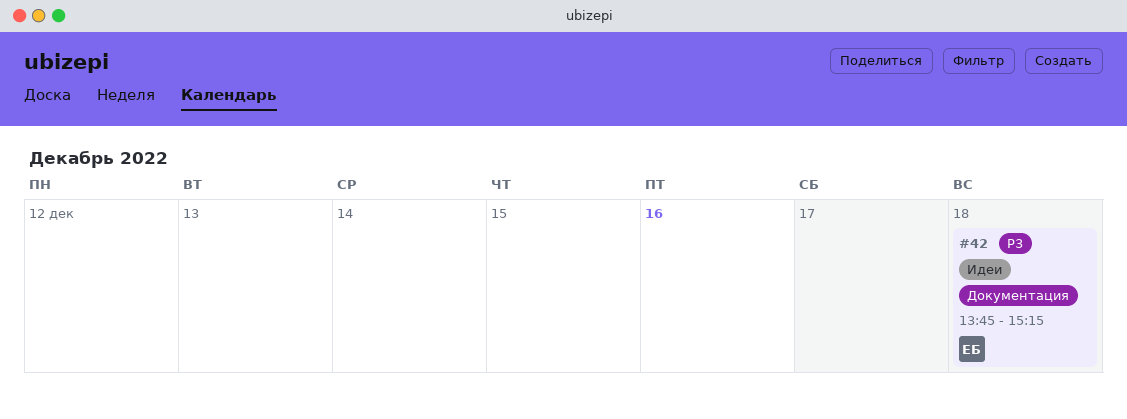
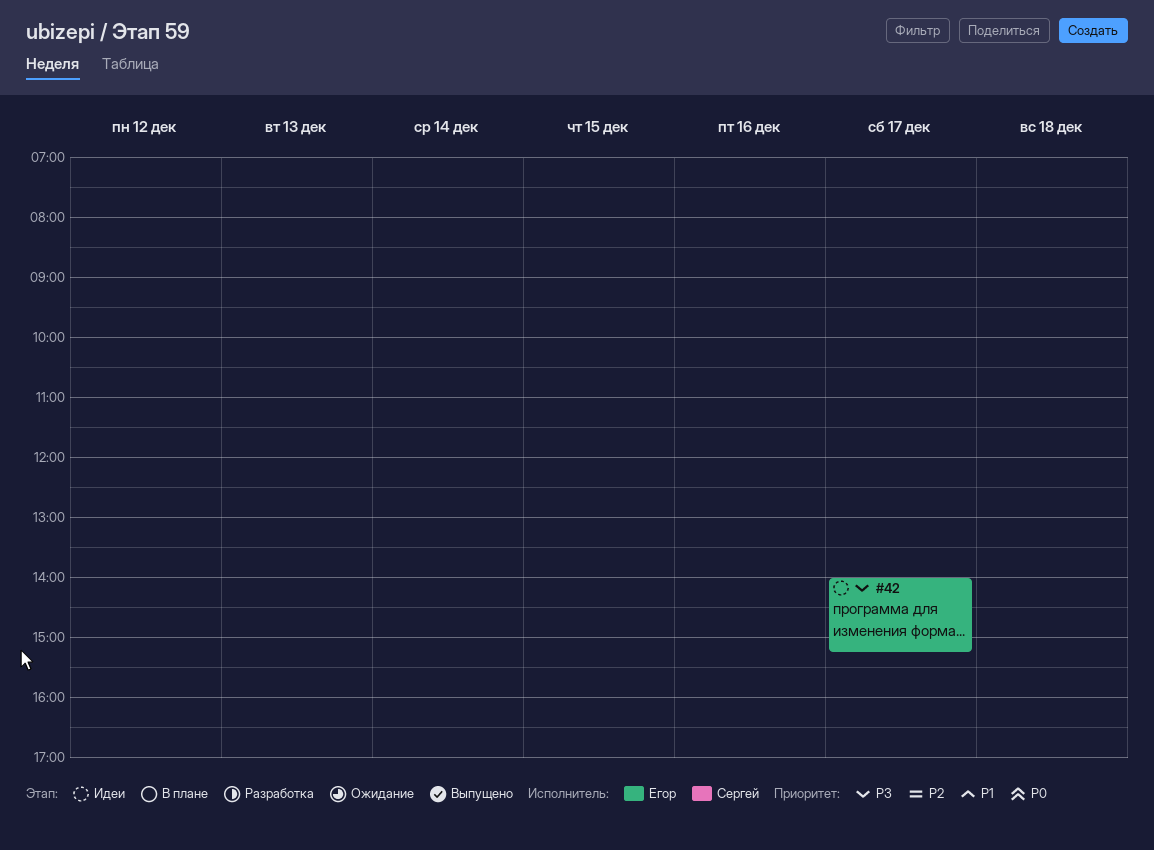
#42, day: Dec 18 -> Dec 17
#42, begins: 13:45 -> 14:00

